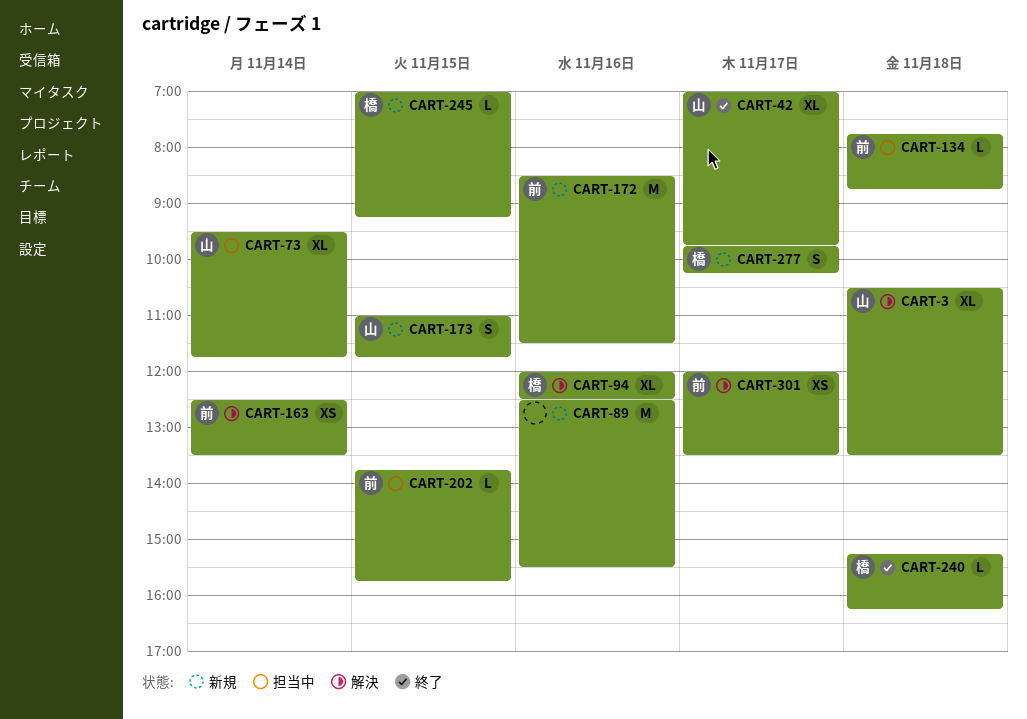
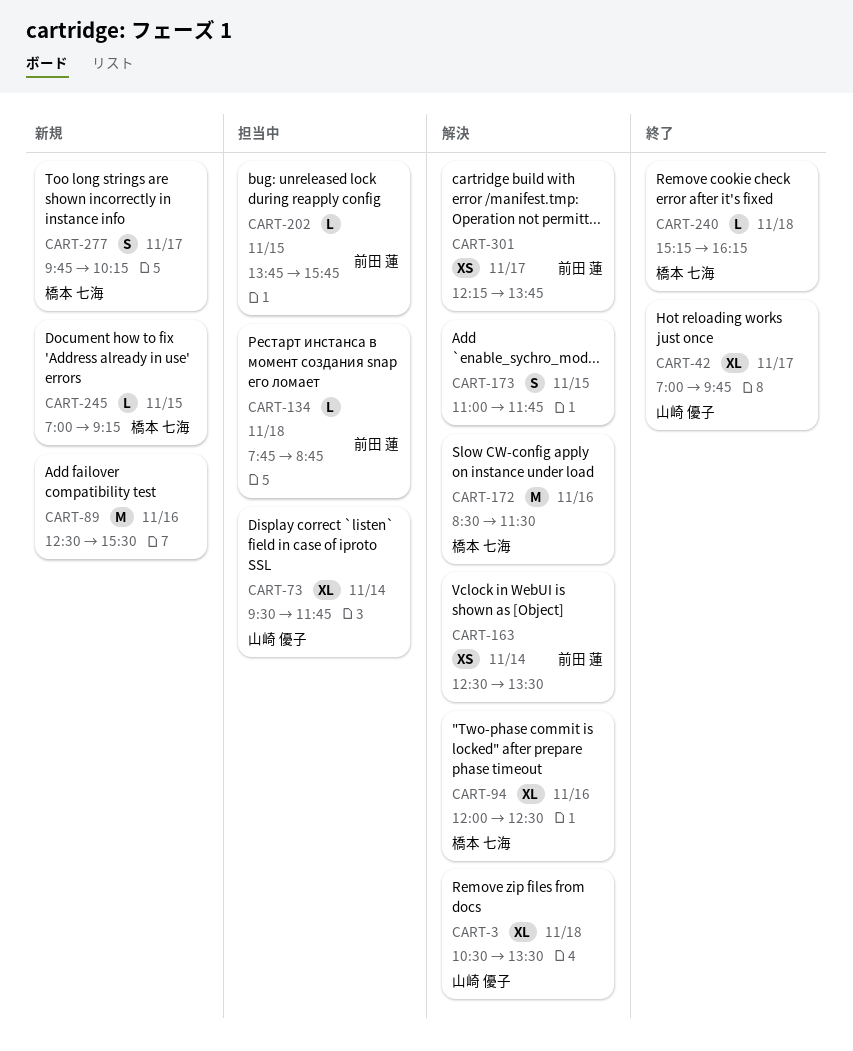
CART-172, status: 新規 -> 解決
CART-172, owner: 前田 蓮 -> 橋本 七海
CART-173, status: 新規 -> 解決
CART-173, owner: 山崎 優子 -> none
CART-301, begins: 12:00 -> 12:15
CART-301, ends: 13:30 -> 13:45

